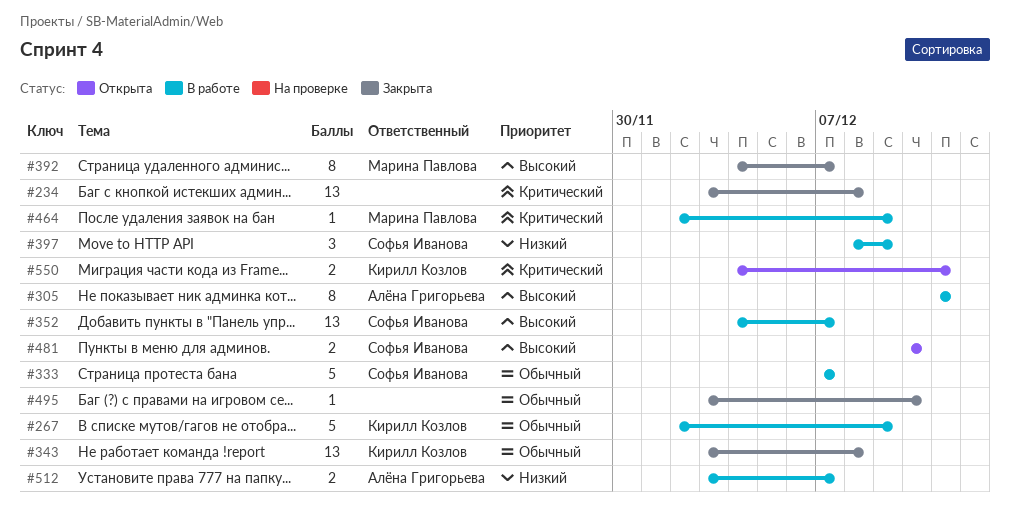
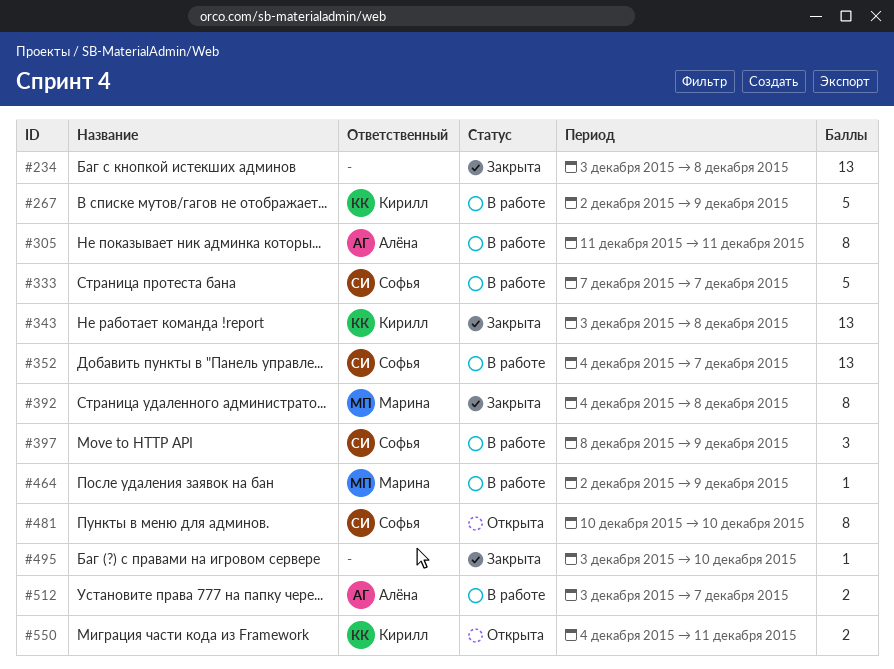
#392, due: Dec 7 -> Dec 8
#481, estimate: 2 -> 8

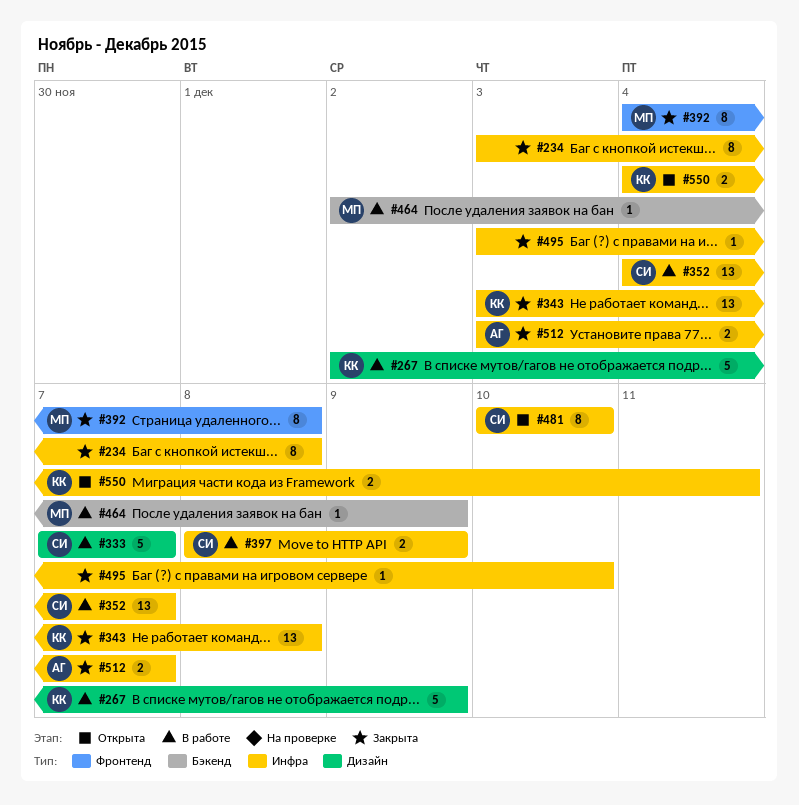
#234, estimate: 13 -> 8
#305: present -> none
#397, estimate: 3 -> 2
#512, status: В работе -> Закрыта

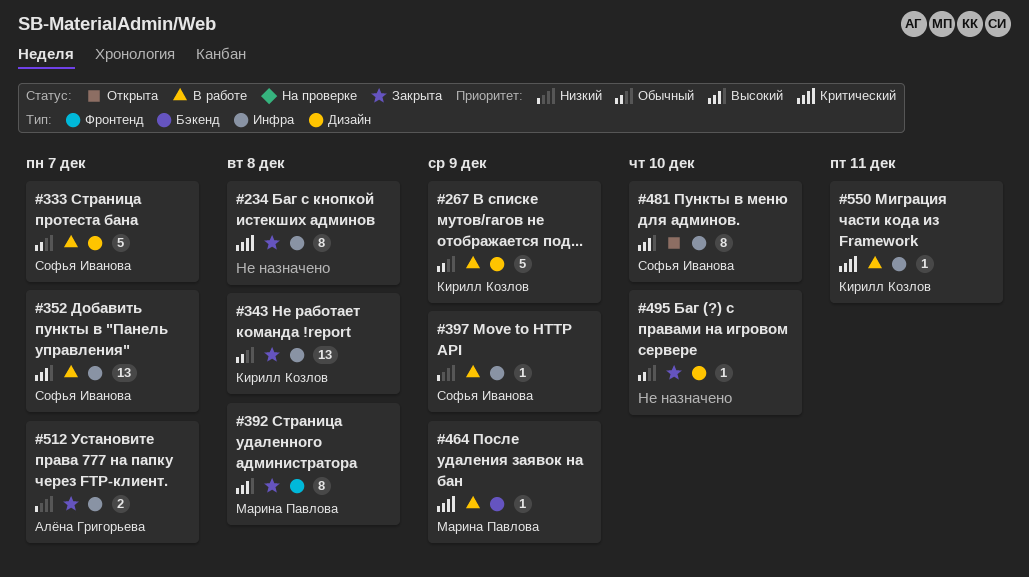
#397, estimate: 2 -> 1
#495, label: Инфра -> Дизайн
#550, status: Открыта -> В работе
#550, estimate: 2 -> 1

